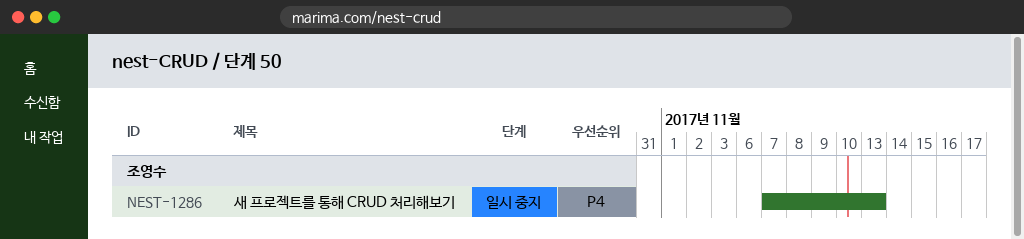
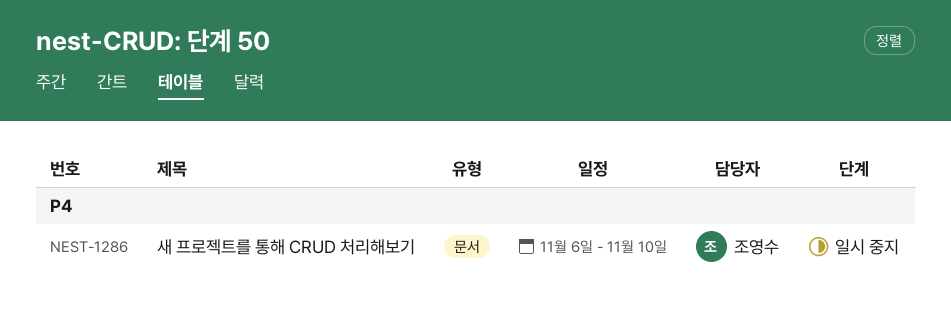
NEST-1286, start: Nov 7 -> Nov 6
NEST-1286, due: Nov 13 -> Nov 10

